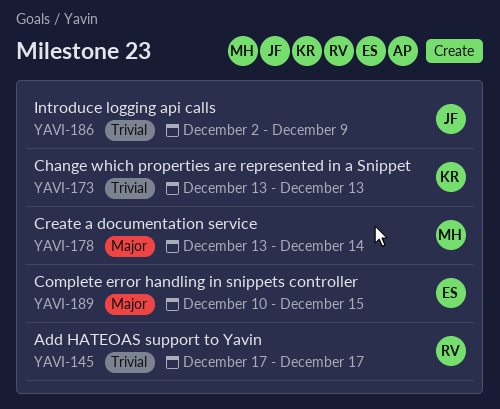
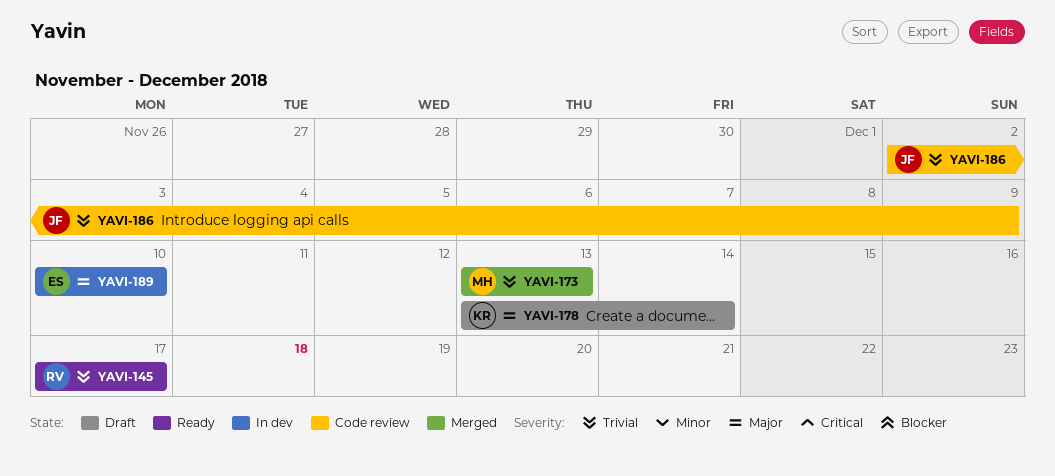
YAVI-173, owner: KR -> MH
YAVI-178, owner: MH -> KR
YAVI-189, due: Dec 15 -> Dec 10

